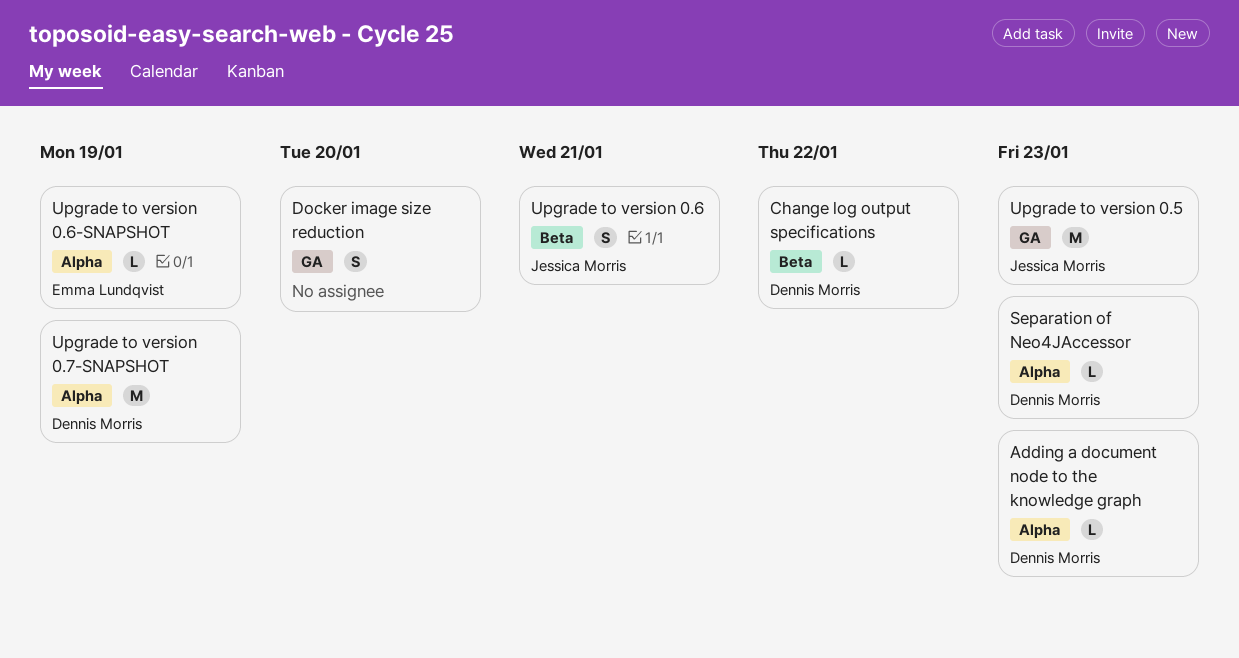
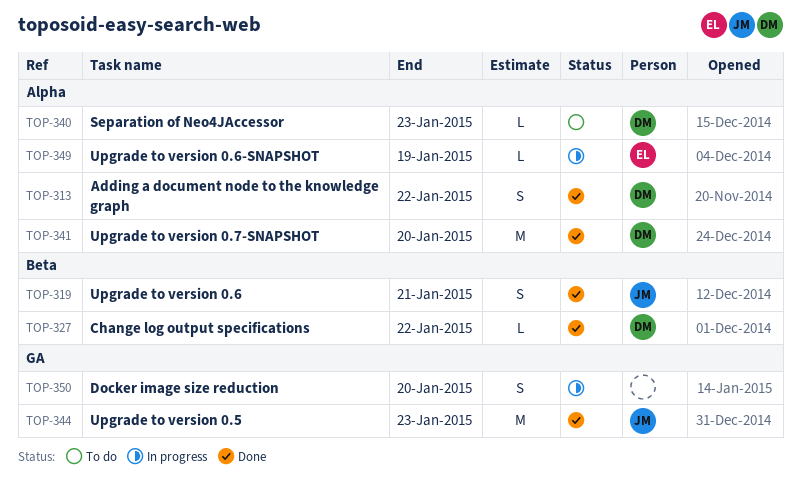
Adding a document node to the knowledge graph, estimate: L -> S
Adding a document node to the knowledge graph, due: Jan 23 -> Jan 22
Upgrade to version 0.7-SNAPSHOT, due: Jan 19 -> Jan 20

